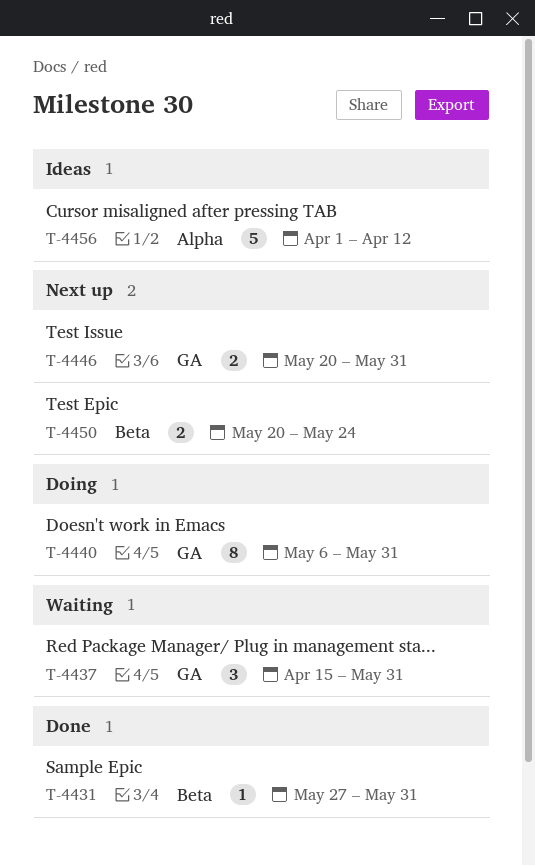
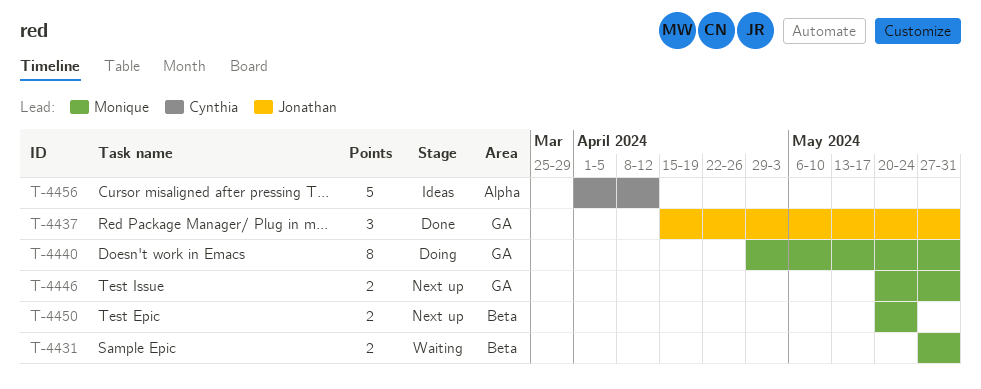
T-4431, status: Done -> Waiting
T-4431, estimate: 1 -> 2
T-4437, status: Waiting -> Done
T-4440, start: May 6 -> Apr 29

